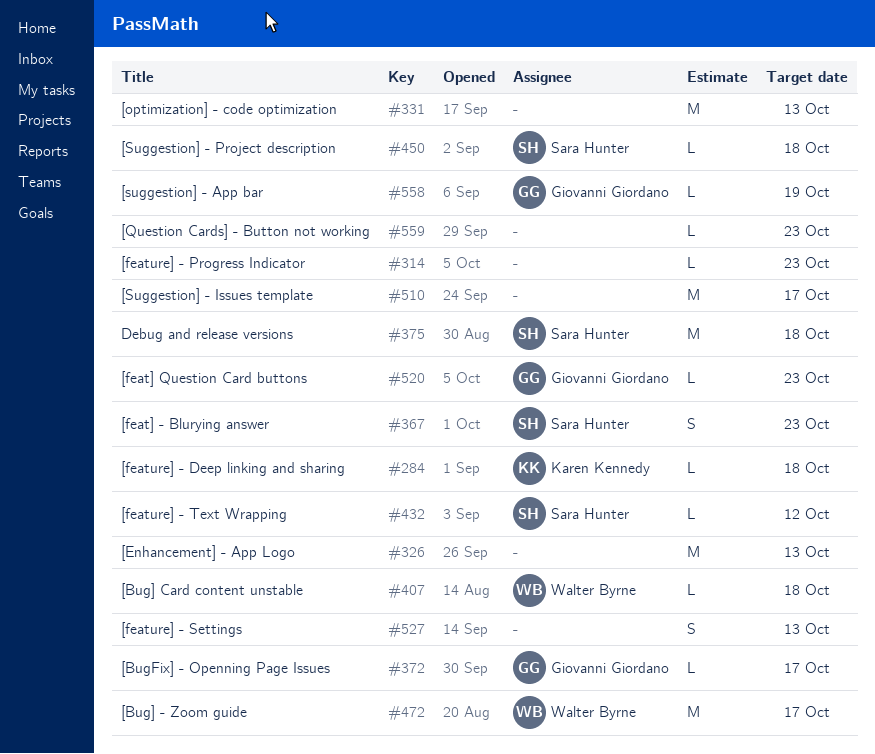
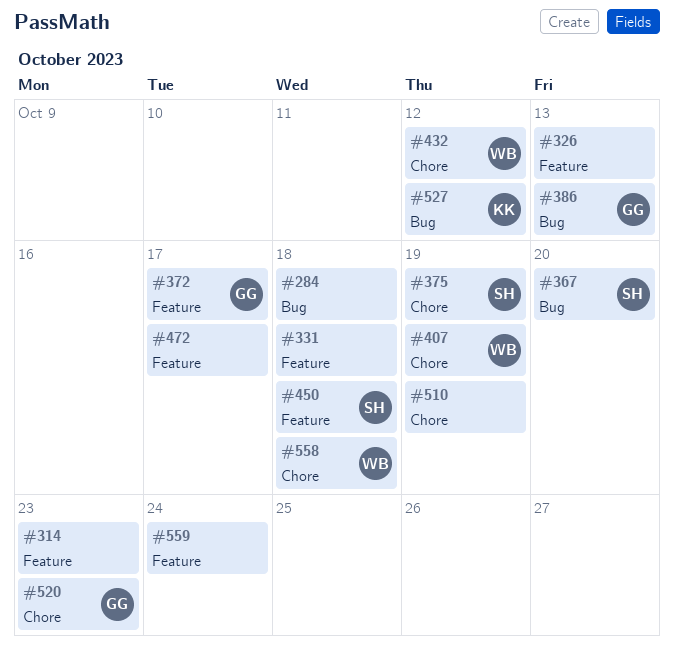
#284, owner: Karen Kennedy -> none
#331, due: Oct 13 -> Oct 18
#367, due: Oct 23 -> Oct 20
#375, due: Oct 18 -> Oct 19
#386: none -> present
#407, due: Oct 18 -> Oct 19
#432, owner: Sara Hunter -> Walter Byrne
#472, owner: Walter Byrne -> none
#510, due: Oct 17 -> Oct 19
#527, owner: none -> Karen Kennedy
#527, due: Oct 13 -> Oct 12
#558, owner: Giovanni Giordano -> Walter Byrne
#558, due: Oct 19 -> Oct 18
#559, due: Oct 23 -> Oct 24

